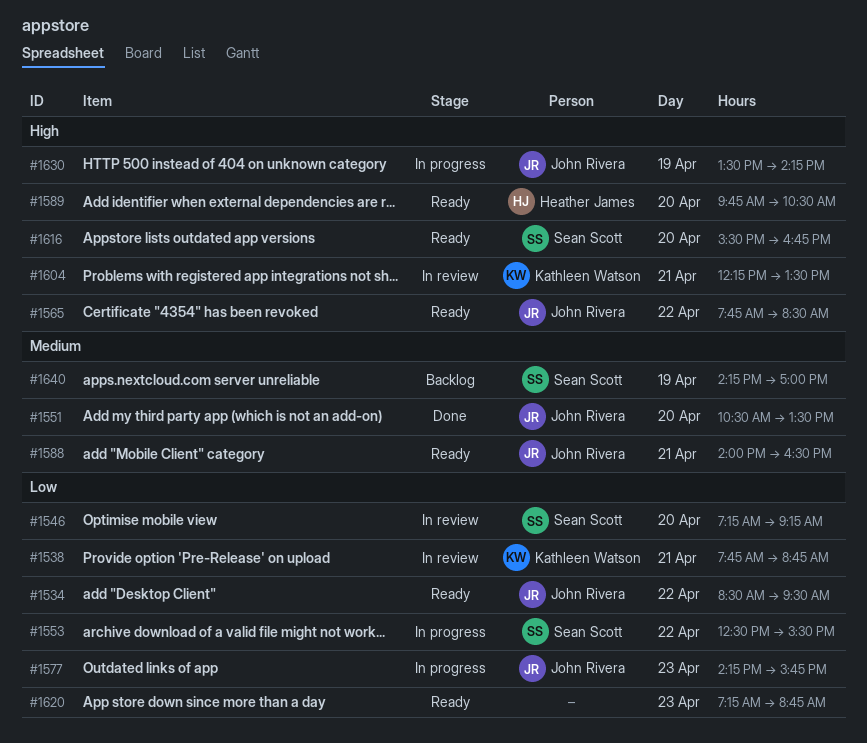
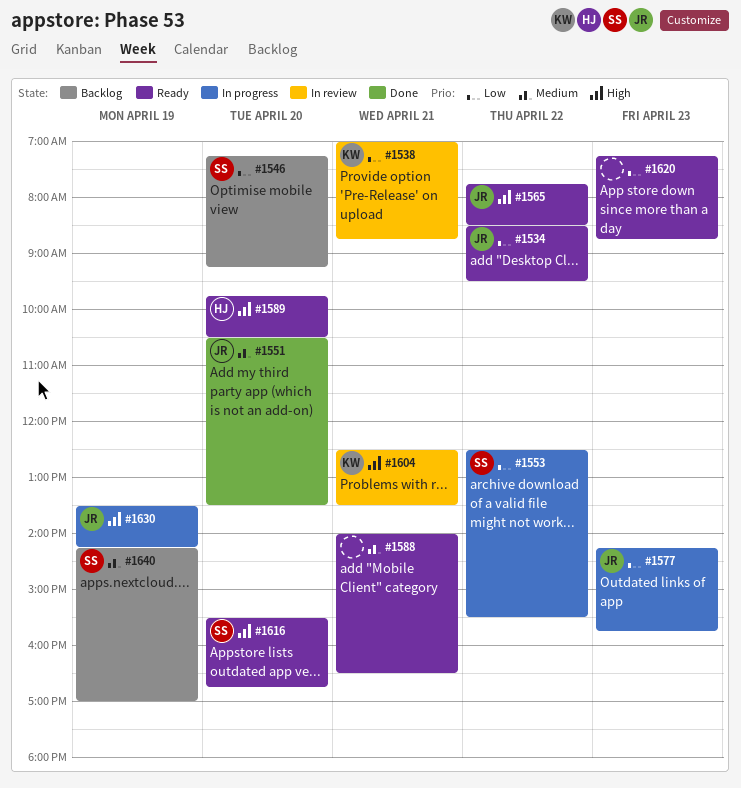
#1538, begins: 07:45 -> 07:00
#1546, status: In review -> Backlog
#1588, owner: John Rivera -> none
#1604, begins: 12:15 -> 12:30

